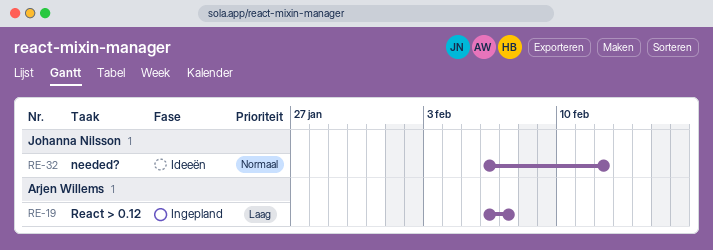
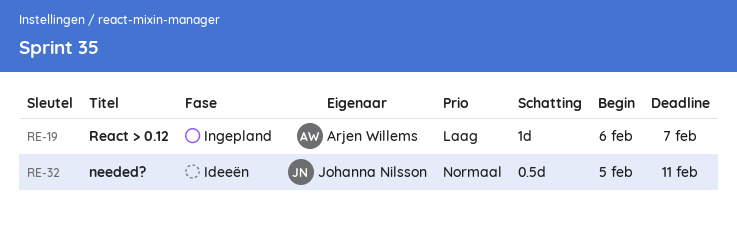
RE-32, start: Feb 6 -> Feb 5
RE-32, due: Feb 12 -> Feb 11

